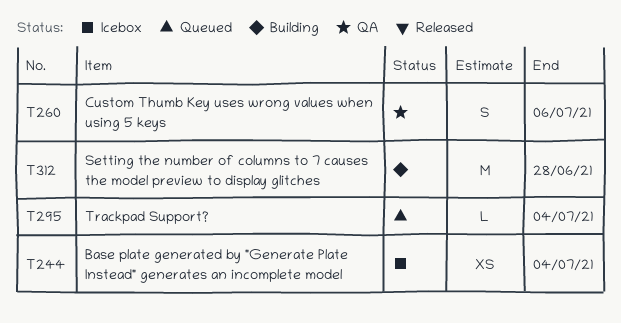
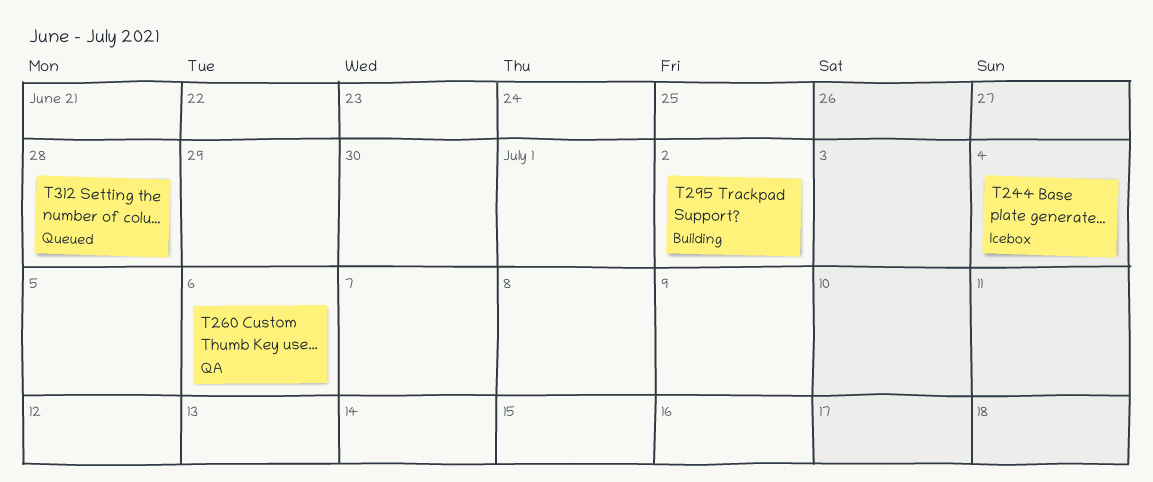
T295, status: Queued -> Building
T295, due: Jul 4 -> Jul 2
T312, status: Building -> Queued

